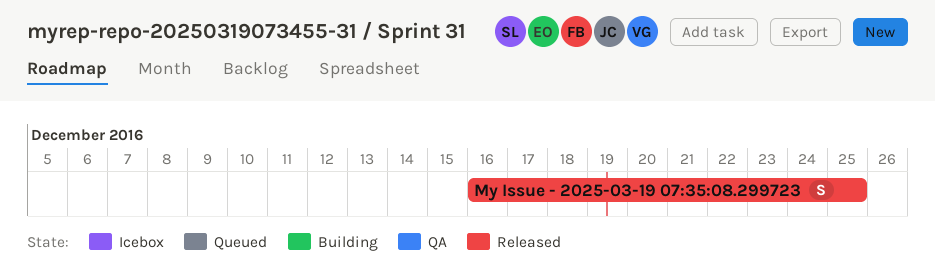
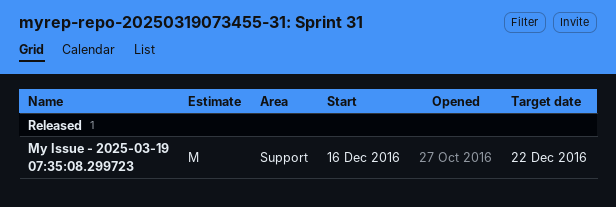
My Issue - 2025-03-19 07:35:08.299723, estimate: S -> M
My Issue - 2025-03-19 07:35:08.299723, due: Dec 25 -> Dec 22

